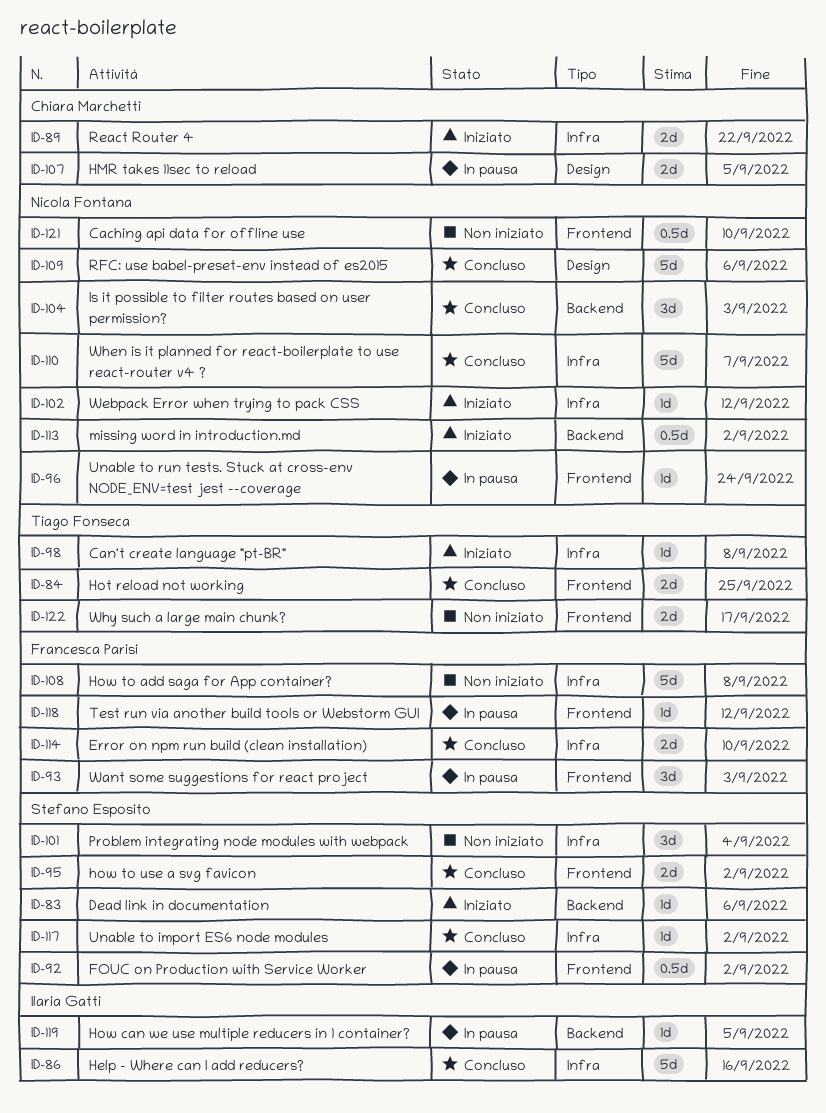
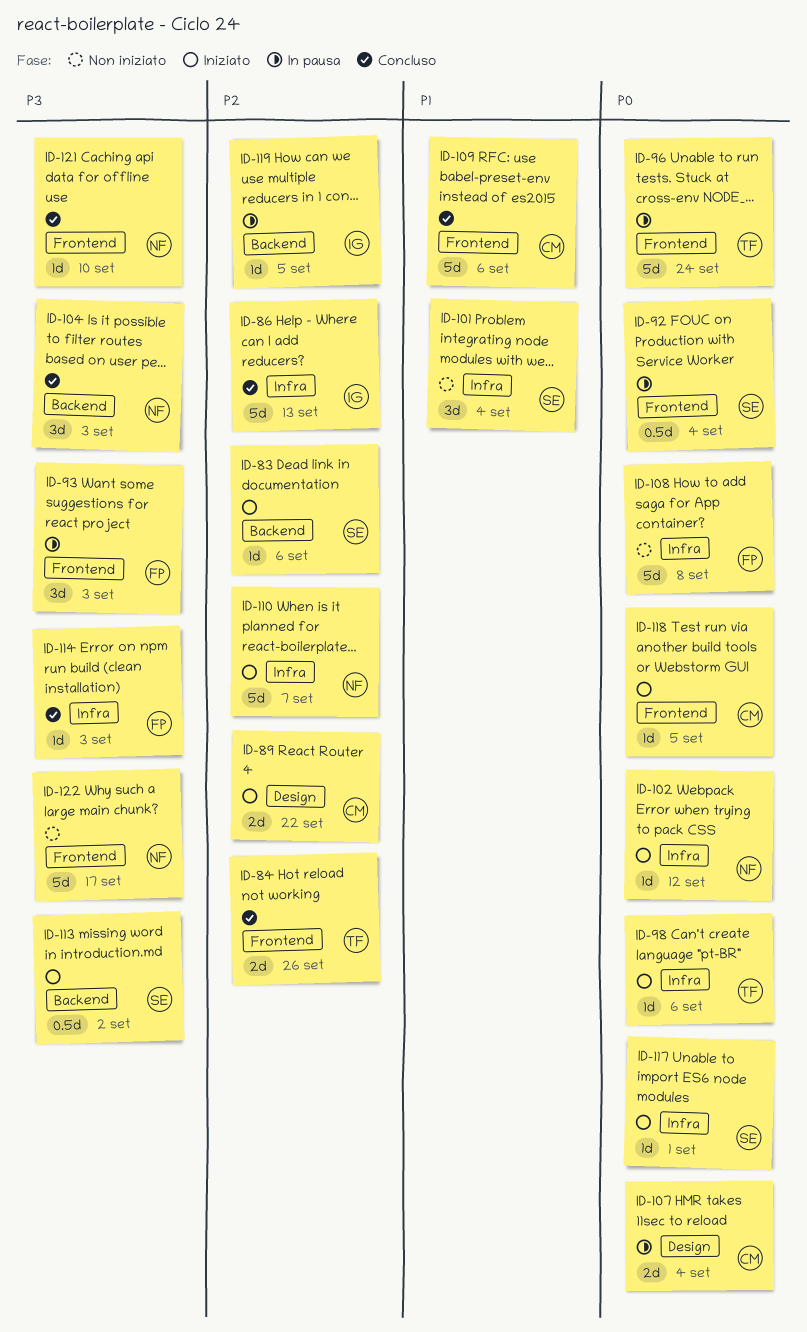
ID-84, due: Sep 25 -> Sep 26
ID-86, due: Sep 16 -> Sep 13
ID-89, label: Infra -> Design
ID-92, due: Sep 2 -> Sep 4
ID-95: present -> none
ID-96, owner: Nicola Fontana -> Tiago Fonseca
ID-96, estimate: 1d -> 5d
ID-98, due: Sep 8 -> Sep 6
ID-107, due: Sep 5 -> Sep 4
ID-109, owner: Nicola Fontana -> Chiara Marchetti
ID-109, label: Design -> Frontend
ID-110, status: Concluso -> Iniziato
ID-113, owner: Nicola Fontana -> Stefano Esposito
ID-114, estimate: 2d -> 1d
ID-114, due: Sep 10 -> Sep 3
ID-117, status: Concluso -> Iniziato
ID-117, due: Sep 2 -> Sep 1
ID-118, status: In pausa -> Iniziato
ID-118, owner: Francesca Parisi -> Chiara Marchetti
ID-118, due: Sep 12 -> Sep 5
ID-121, status: Non iniziato -> Concluso
ID-121, estimate: 0.5d -> 1d
ID-122, owner: Tiago Fonseca -> Nicola Fontana
ID-122, estimate: 2d -> 5d

